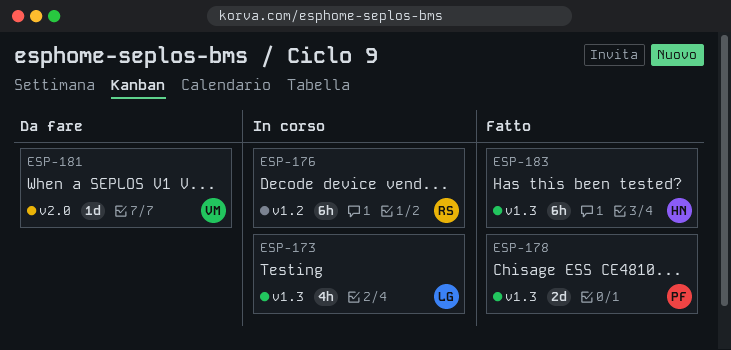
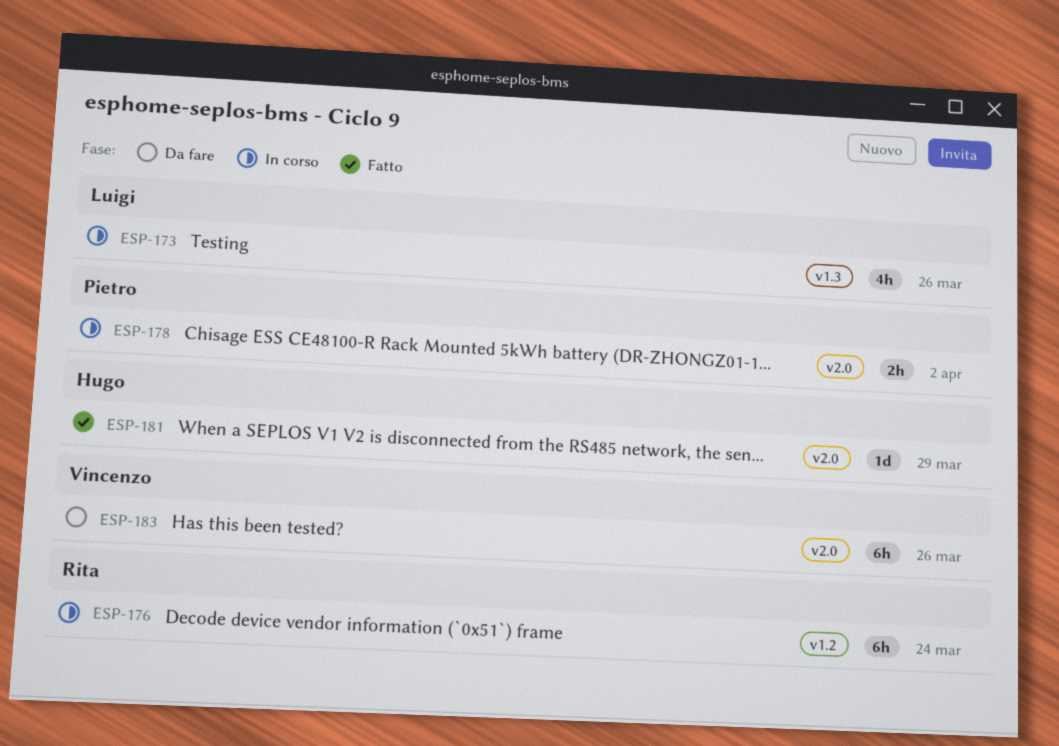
ESP-178, status: Fatto -> In corso
ESP-178, label: v1.3 -> v2.0
ESP-178, estimate: 2d -> 2h
ESP-181, status: Da fare -> Fatto
ESP-181, owner: Vincenzo -> Hugo
ESP-183, status: Fatto -> Da fare
ESP-183, owner: Hugo -> Vincenzo
ESP-183, label: v1.3 -> v2.0

